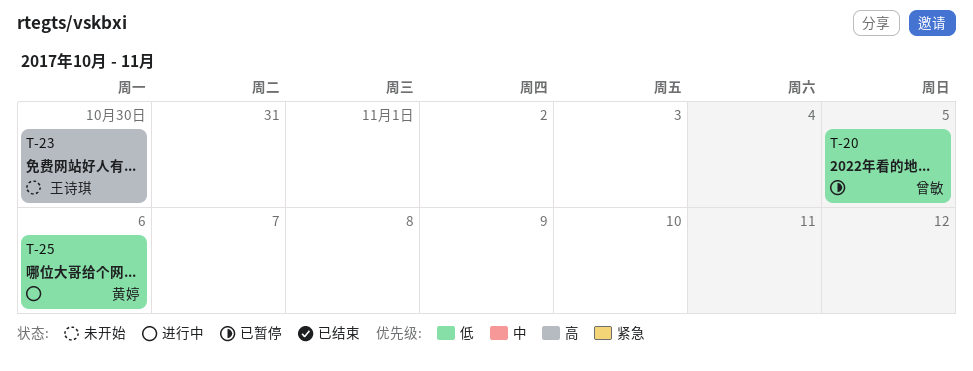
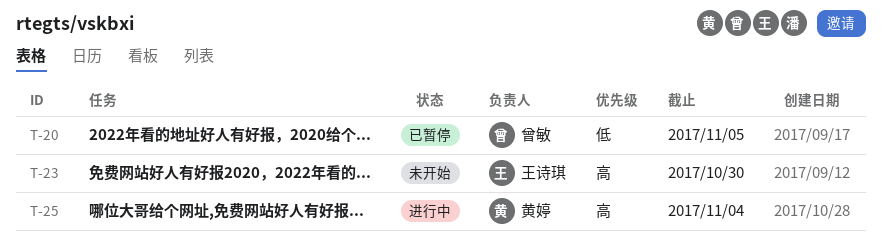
T-25, priority: 低 -> 高
T-25, due: Nov 6 -> Nov 4

